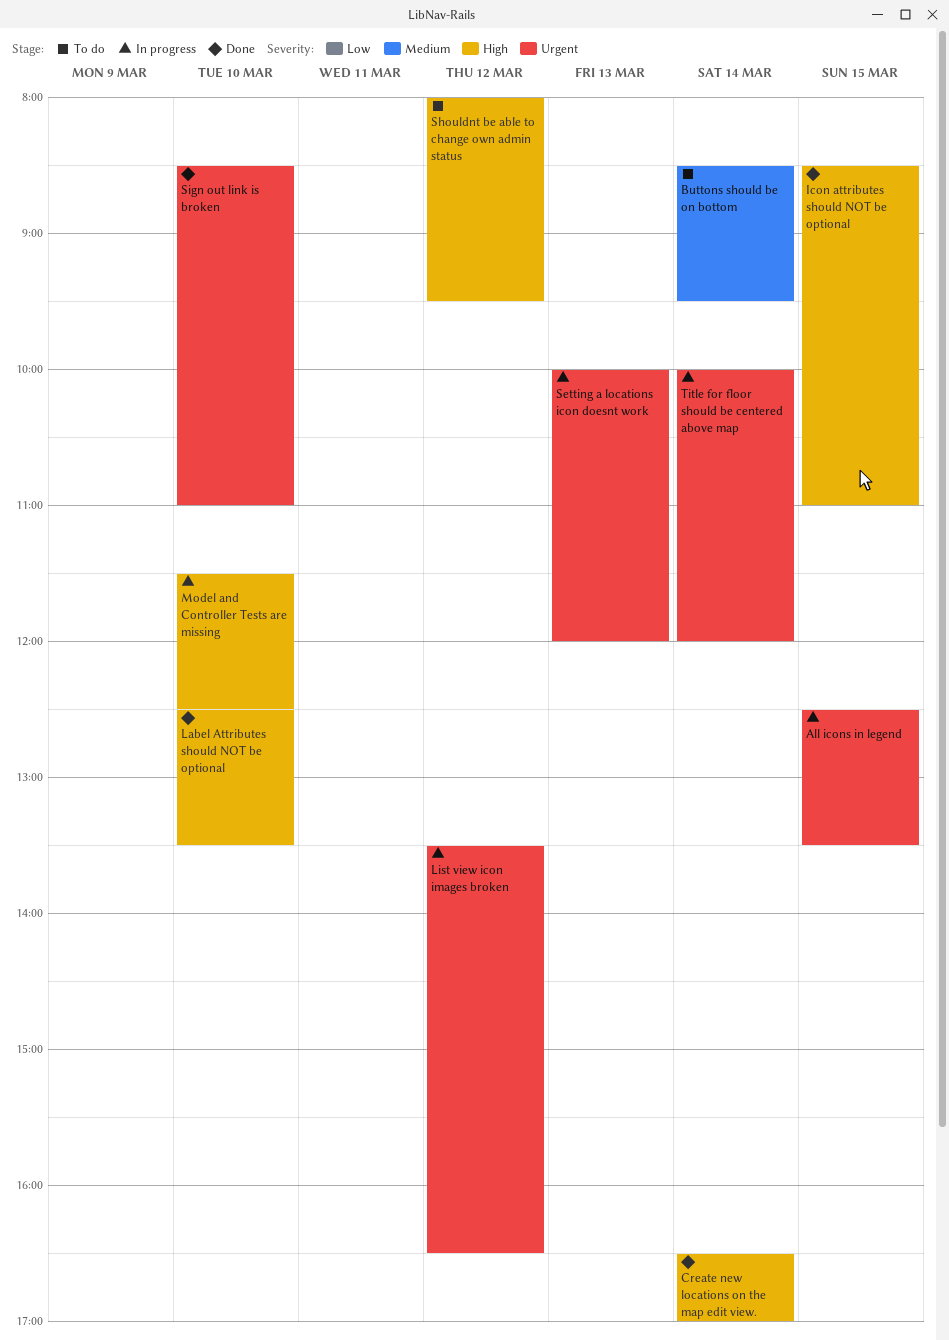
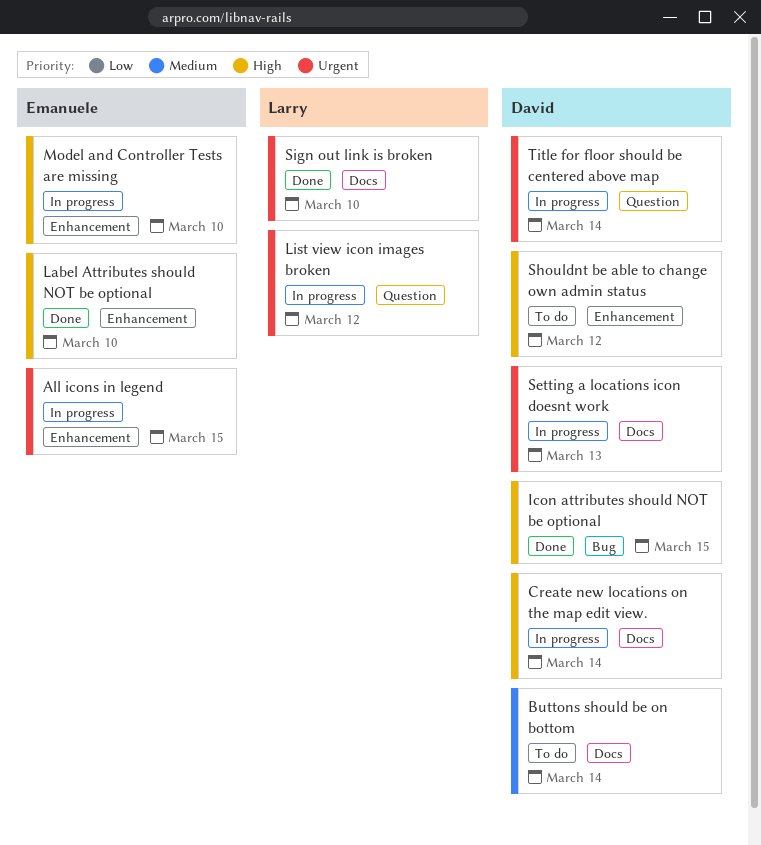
Create new locations on the map edit view., status: Done -> In progress

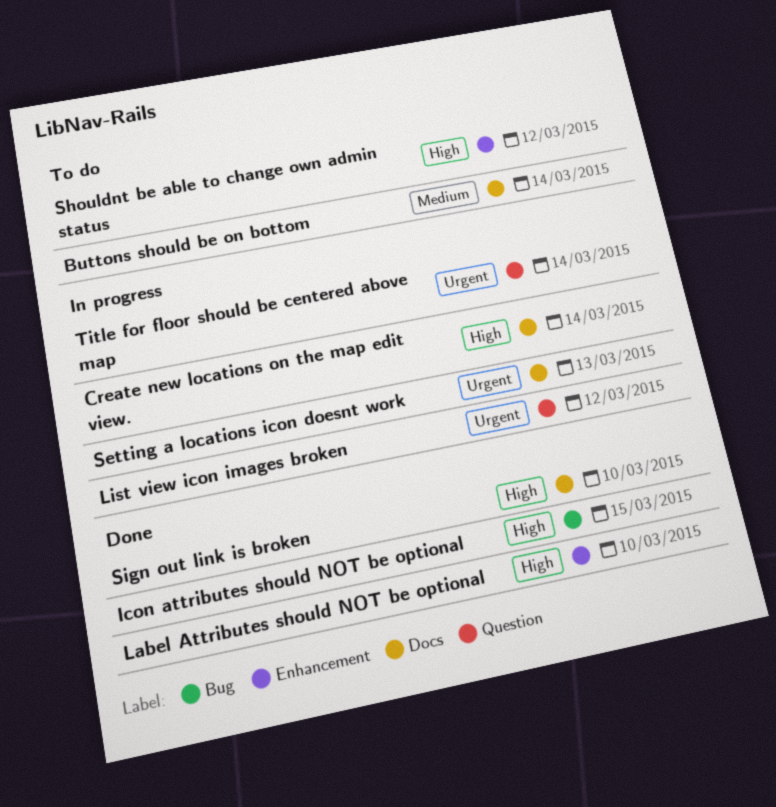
All icons in legend: present -> none
Model and Controller Tests are missing: present -> none
Sign out link is broken, priority: Urgent -> High

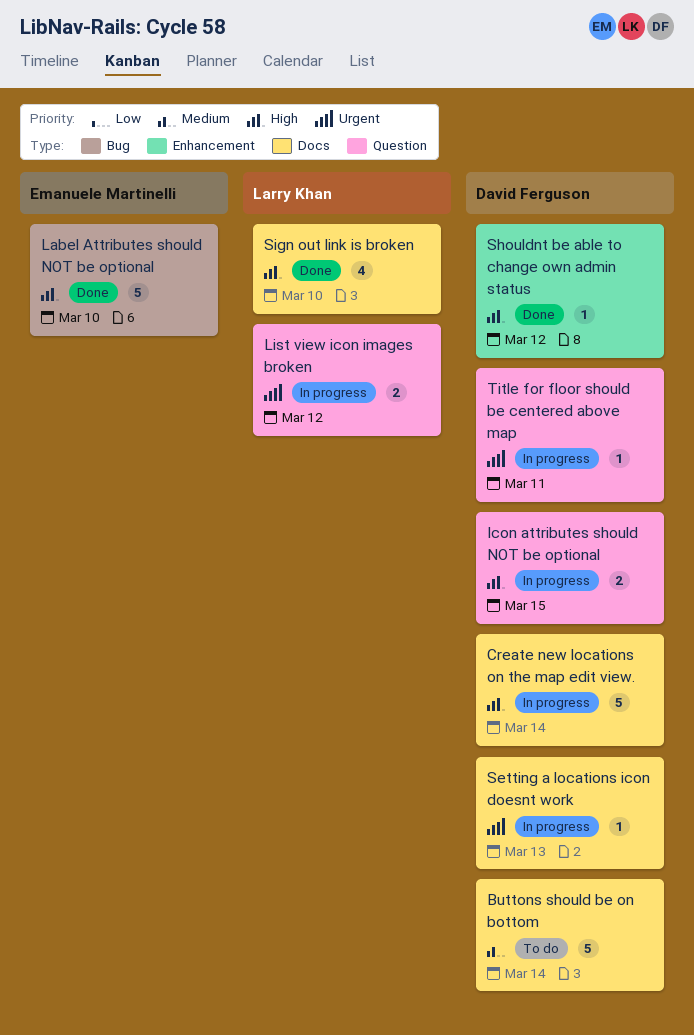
Icon attributes should NOT be optional, status: Done -> In progress
Icon attributes should NOT be optional, label: Bug -> Question
Label Attributes should NOT be optional, label: Enhancement -> Bug
Shouldnt be able to change own admin status, status: To do -> Done
Title for floor should be centered above map, day: Mar 14 -> Mar 11

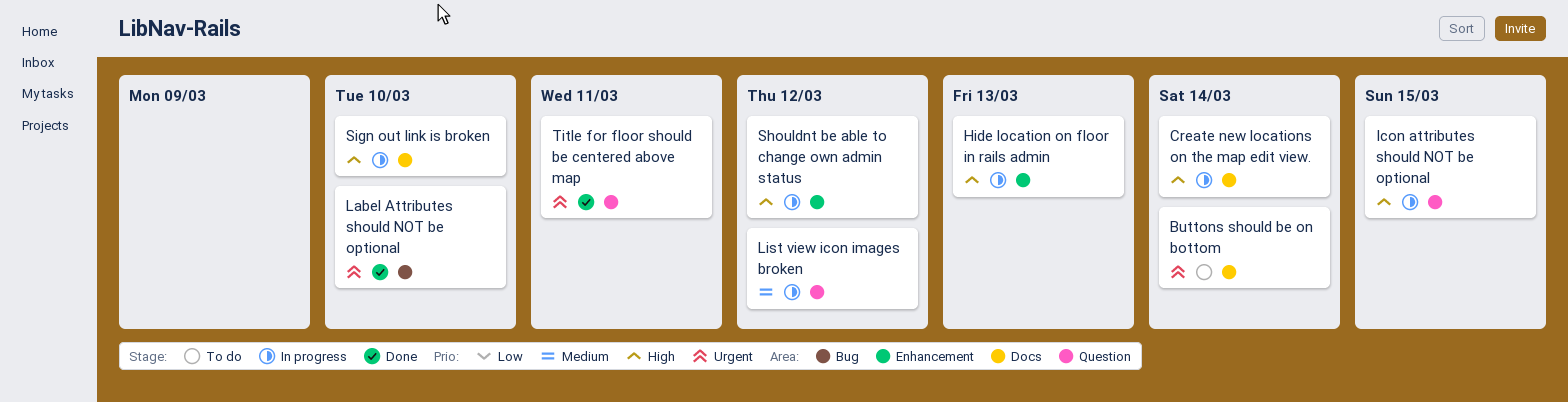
Buttons should be on bottom, priority: Medium -> Urgent
Hide location on floor in rails admin: none -> present
Label Attributes should NOT be optional, priority: High -> Urgent
List view icon images broken, priority: Urgent -> Medium
Setting a locations icon doesnt work: present -> none
Shouldnt be able to change own admin status, status: Done -> In progress
Sign out link is broken, status: Done -> In progress
Title for floor should be centered above map, status: In progress -> Done

